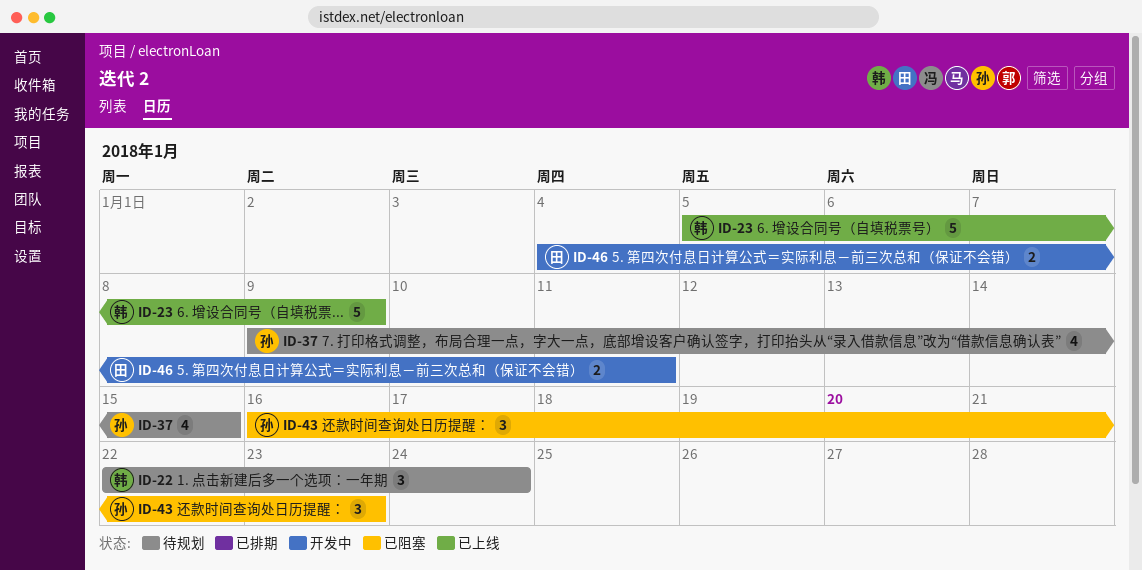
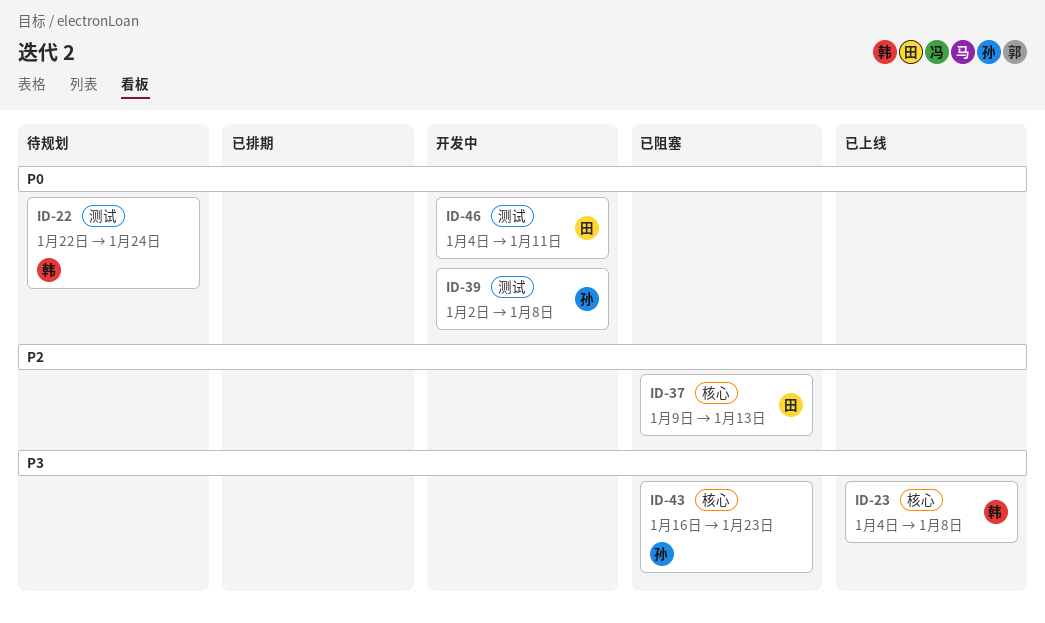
ID-23, start: Jan 5 -> Jan 4
ID-23, due: Jan 9 -> Jan 8
ID-37, status: 待规划 -> 已阻塞
ID-37, owner: 孙 -> 田
ID-37, due: Jan 15 -> Jan 13
ID-39: none -> present

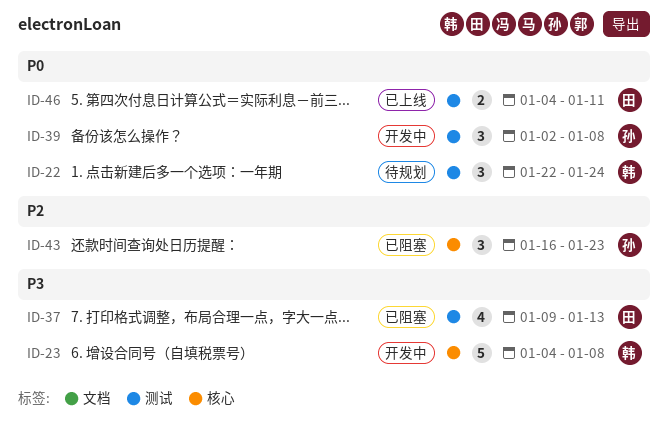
ID-23, status: 已上线 -> 开发中
ID-37, priority: P2 -> P3
ID-37, label: 核心 -> 测试
ID-43, priority: P3 -> P2
ID-46, status: 开发中 -> 已上线

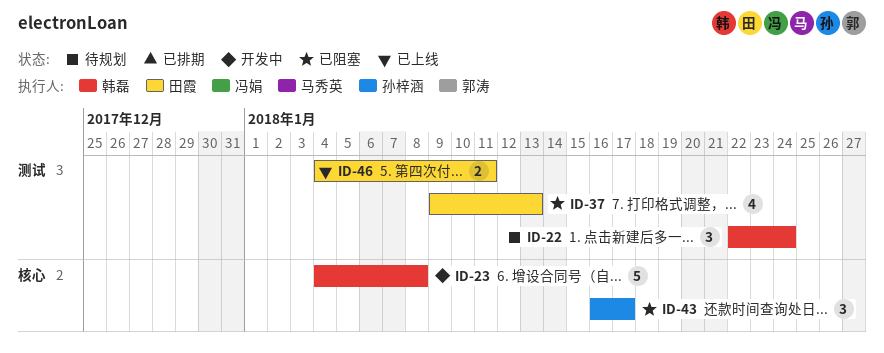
ID-39: present -> none
ID-43, due: Jan 23 -> Jan 17

